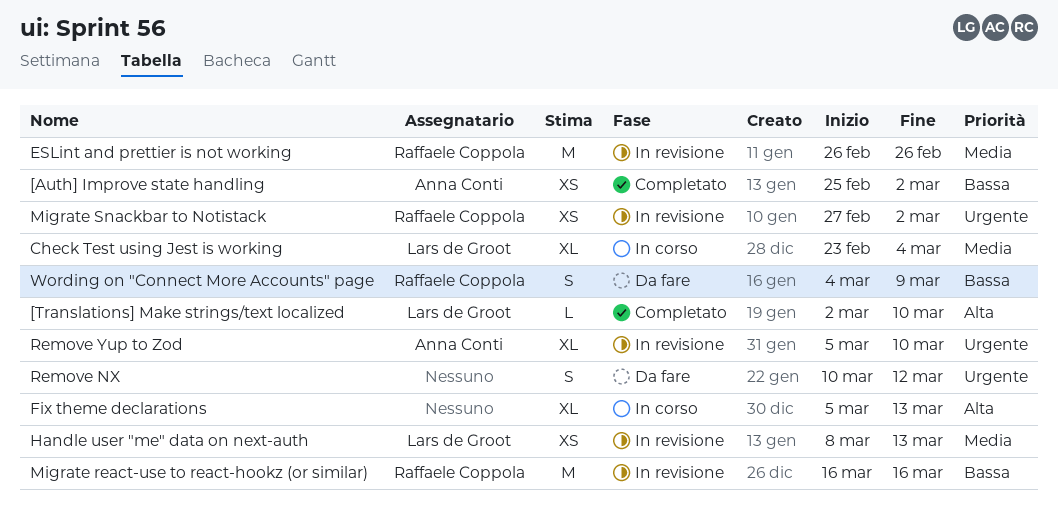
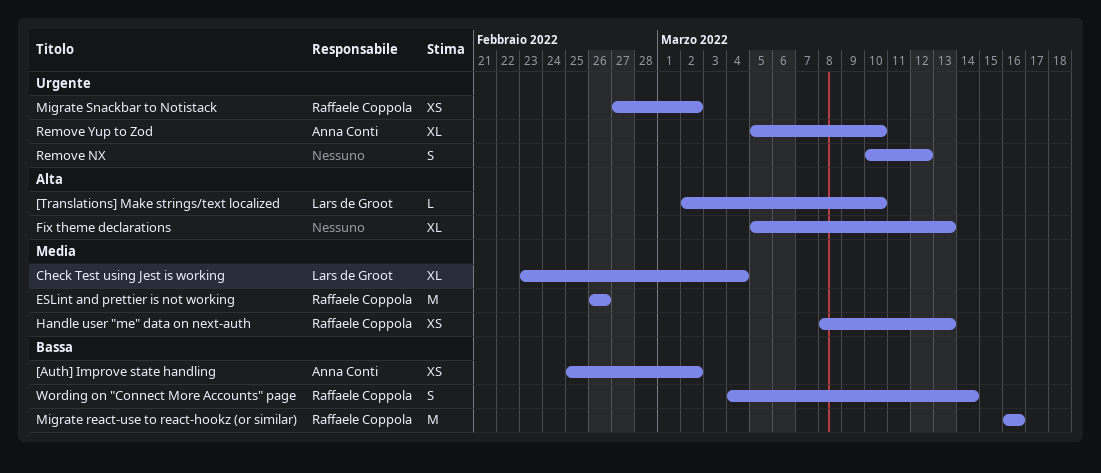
Handle user "me" data on next-auth, owner: Lars de Groot -> Raffaele Coppola
Wording on "Connect More Accounts" page, due: Mar 9 -> Mar 14

